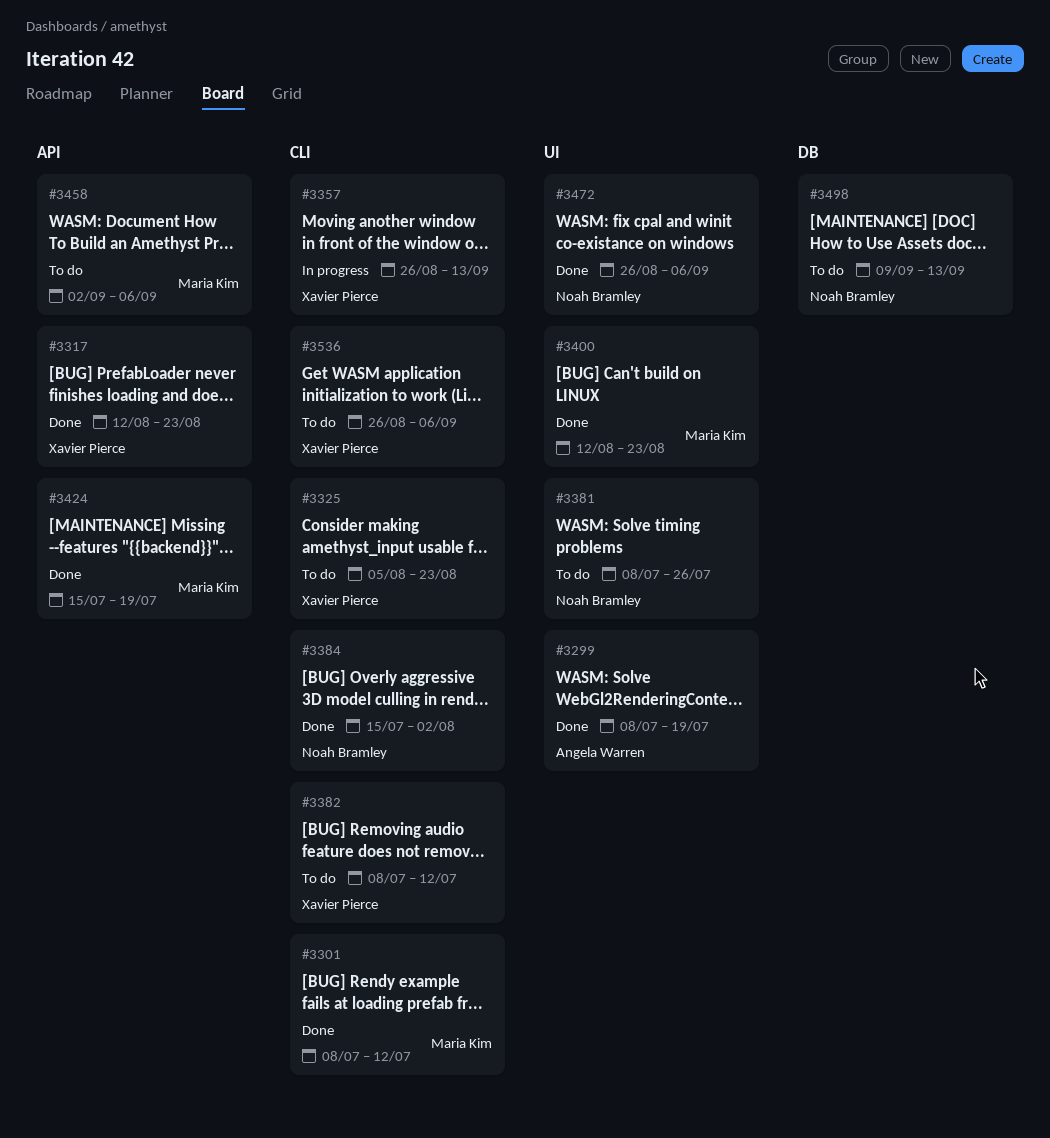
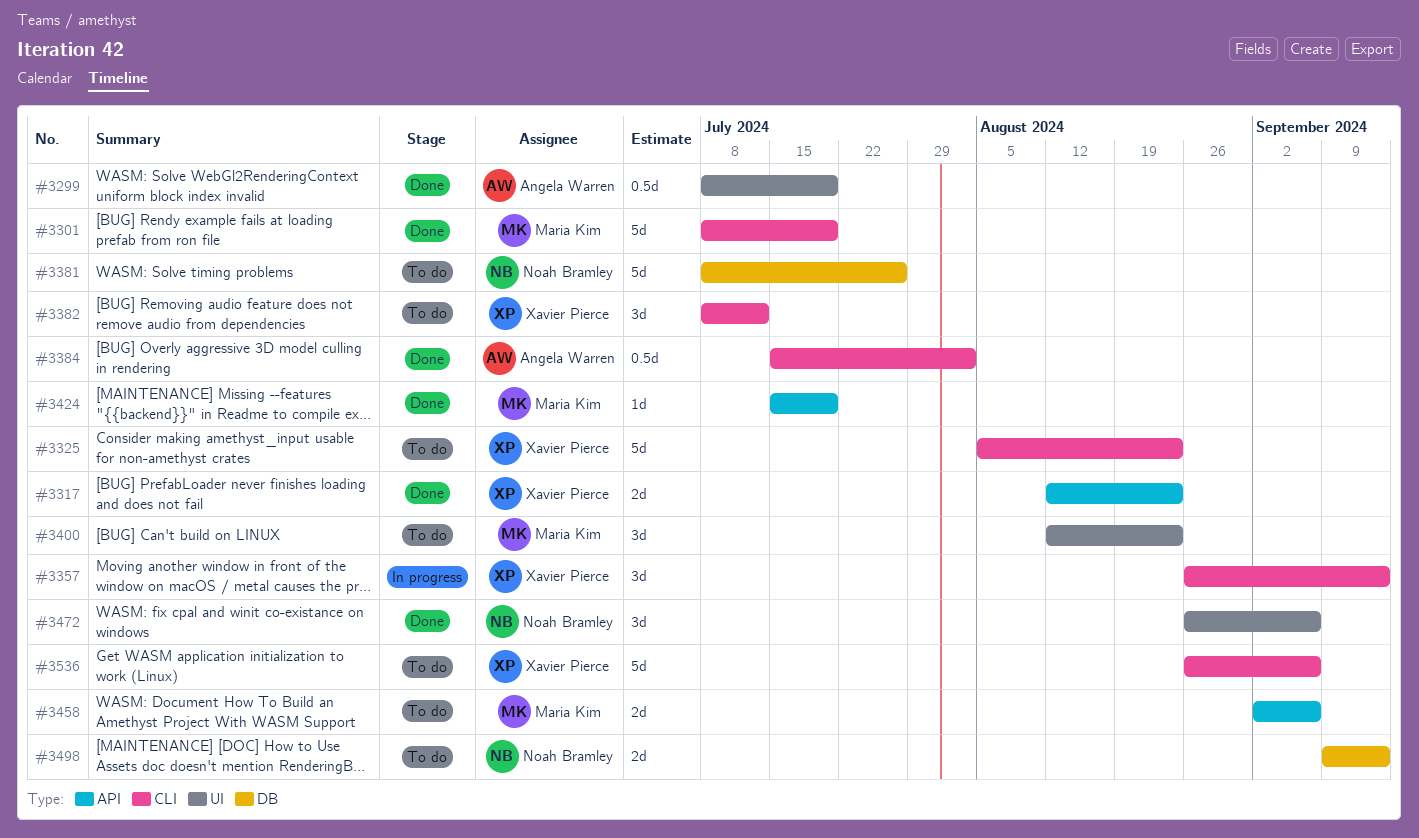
#3301, due: Jul 12 -> Jul 19
#3381, label: UI -> DB
#3384, owner: Noah Bramley -> Angela Warren
#3400, status: Done -> To do

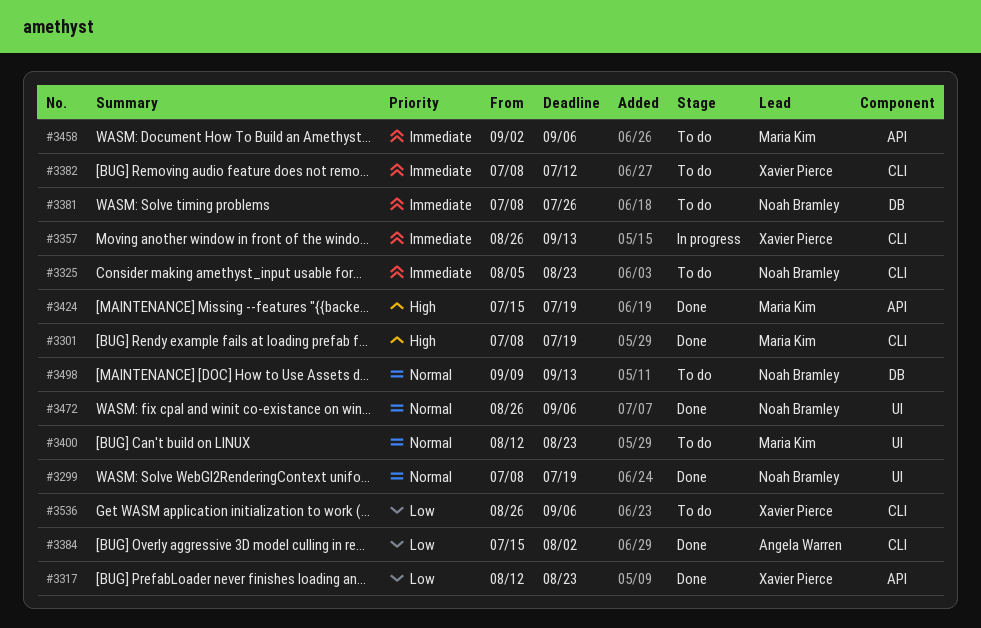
#3299, owner: Angela Warren -> Noah Bramley
#3325, owner: Xavier Pierce -> Noah Bramley

